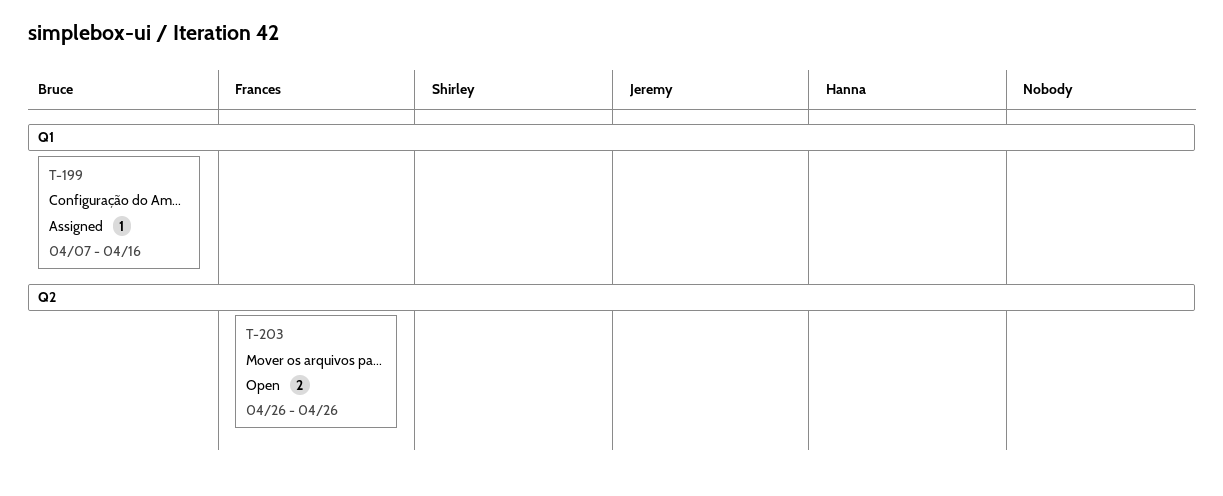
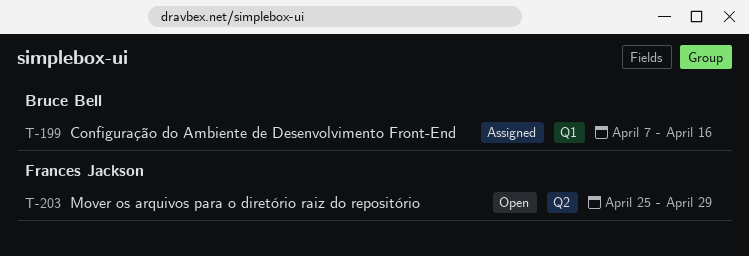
T-203, start: Apr 26 -> Apr 25
T-203, due: Apr 26 -> Apr 29

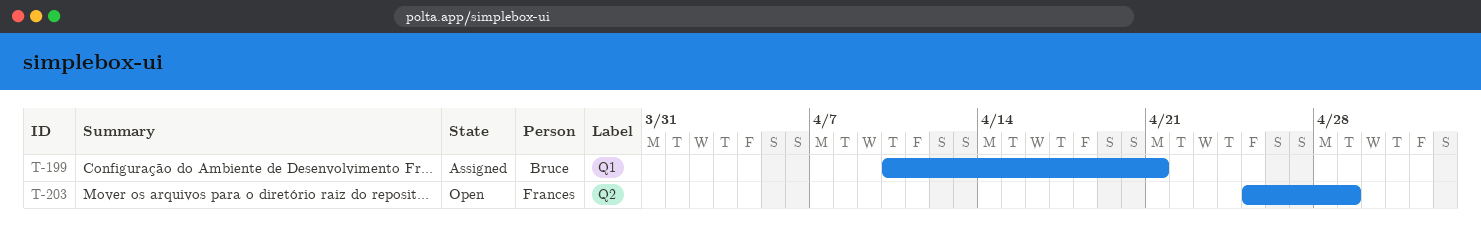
T-199, start: Apr 7 -> Apr 10
T-199, due: Apr 16 -> Apr 21

